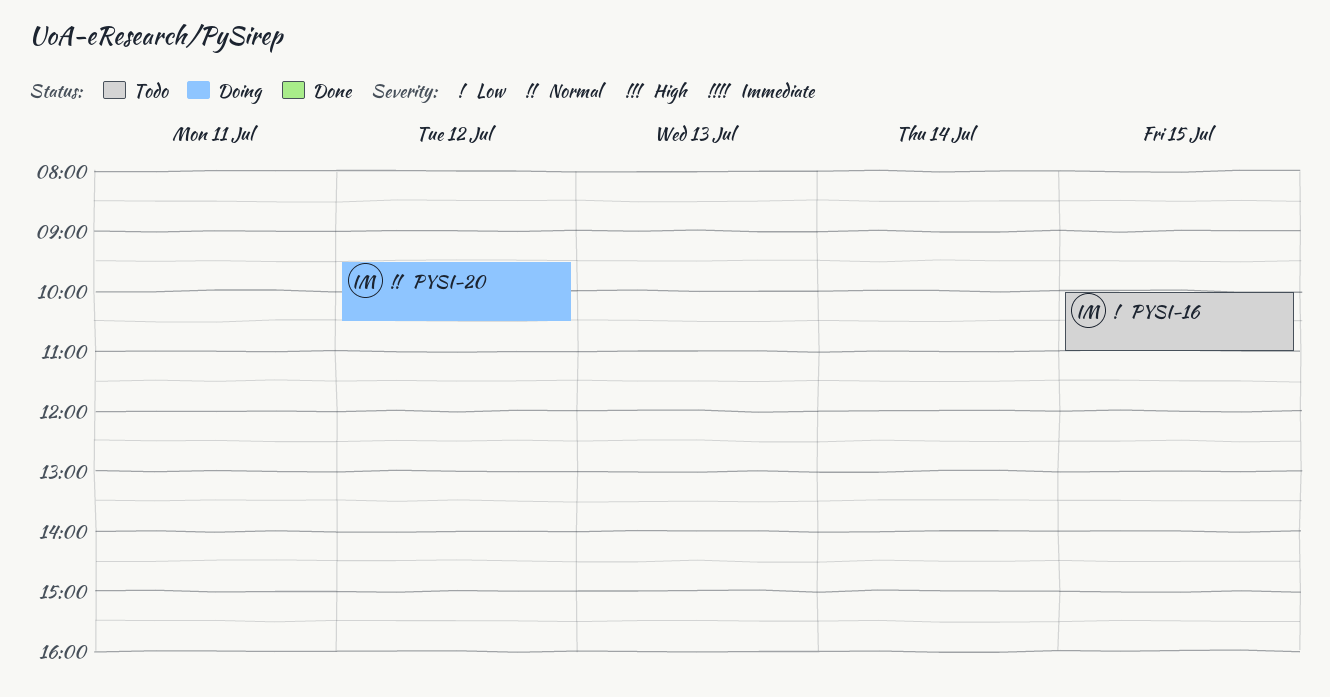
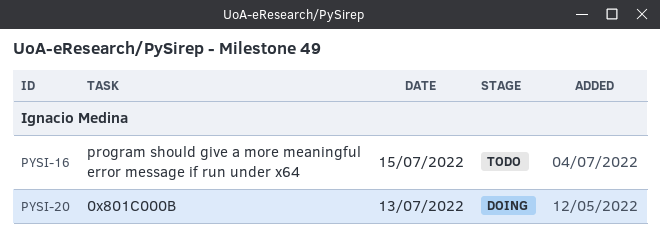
PYSI-20, day: Jul 12 -> Jul 13

